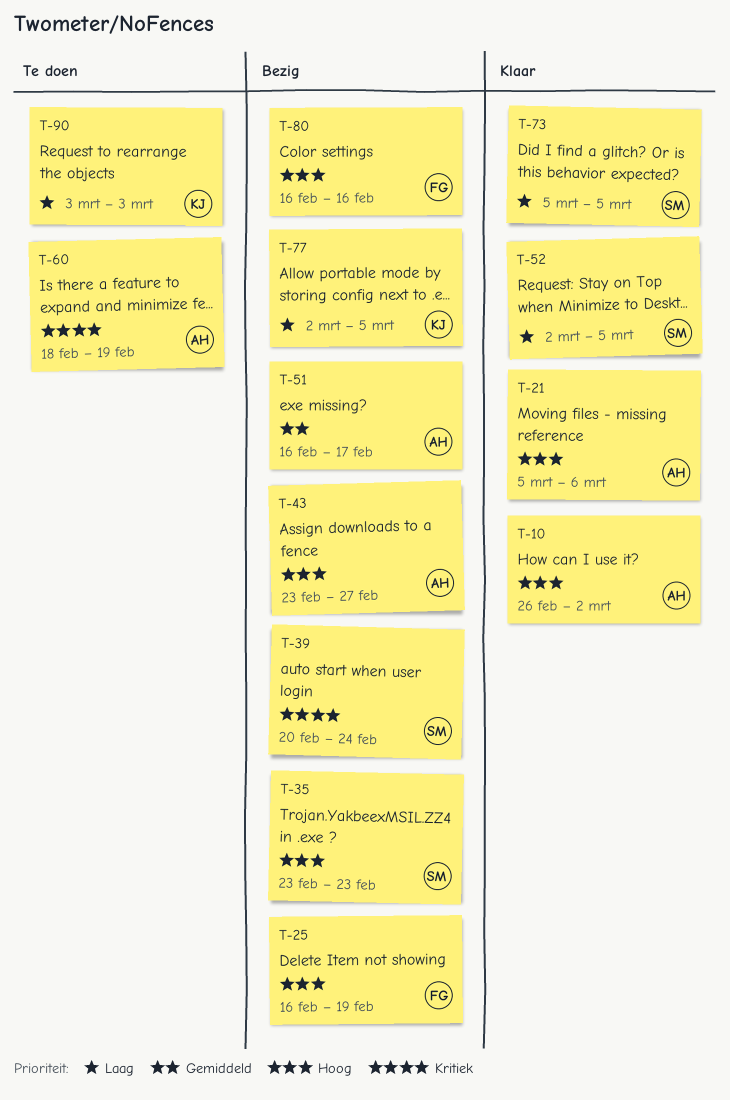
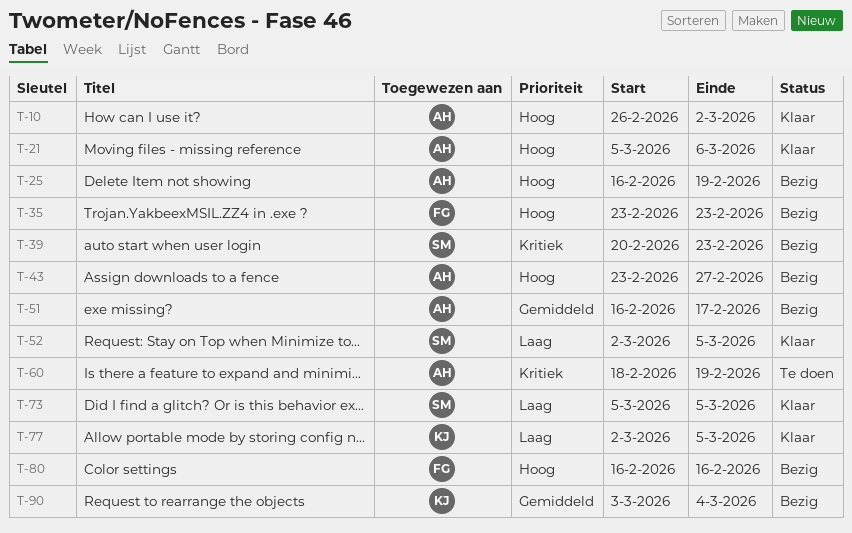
T-25, owner: FG -> AH
T-35, owner: SM -> FG
T-39, due: Feb 24 -> Feb 23
T-77, status: Bezig -> Klaar
T-90, status: Te doen -> Bezig
T-90, priority: Laag -> Gemiddeld
T-90, due: Mar 3 -> Mar 4

